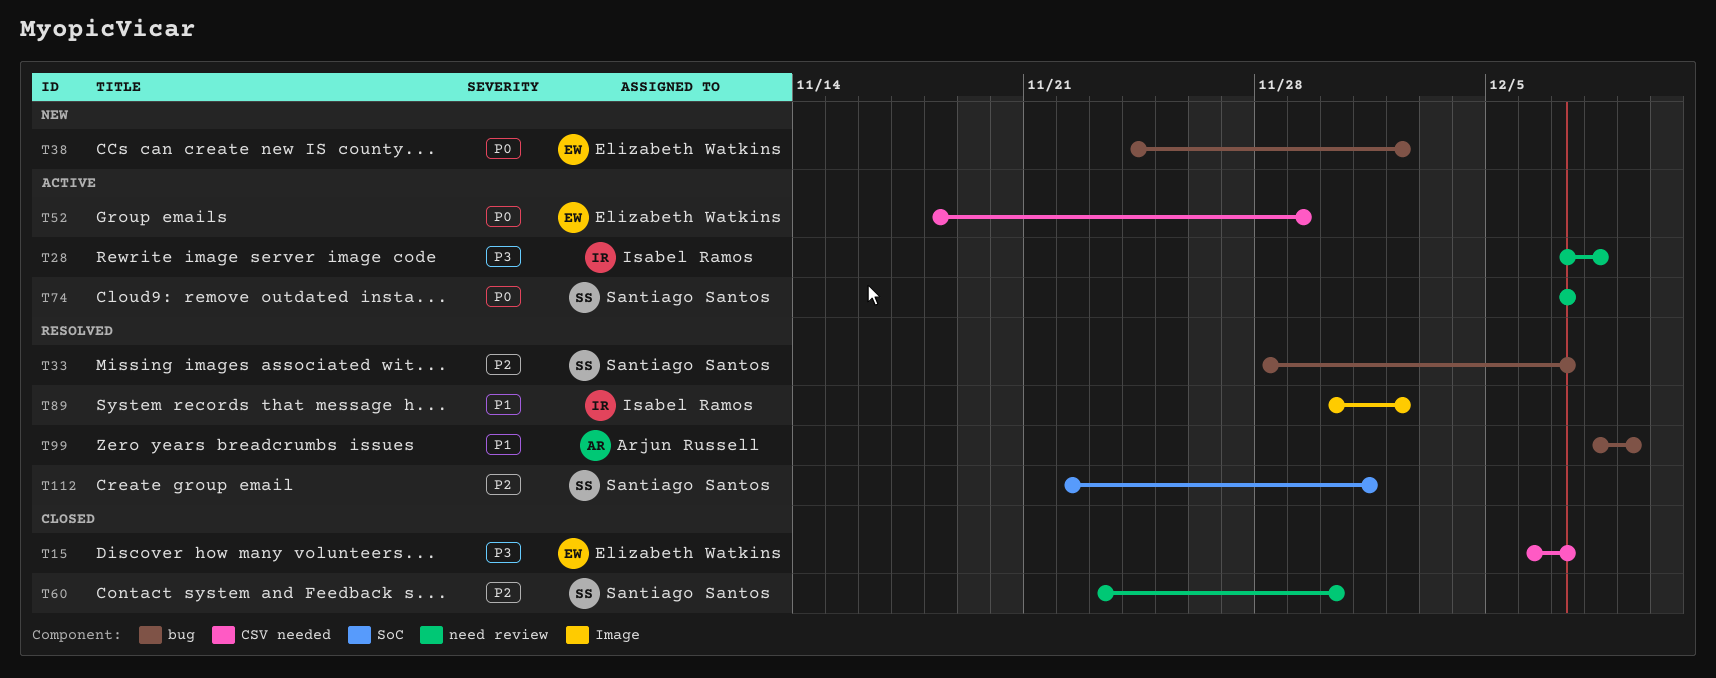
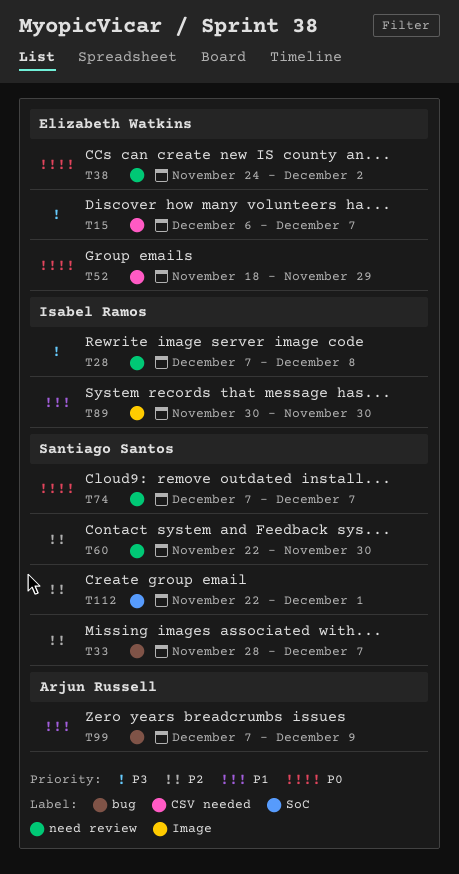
T38, label: bug -> need review
T60, start: Nov 23 -> Nov 22
T89, due: Dec 2 -> Nov 30
T99, start: Dec 8 -> Dec 7

